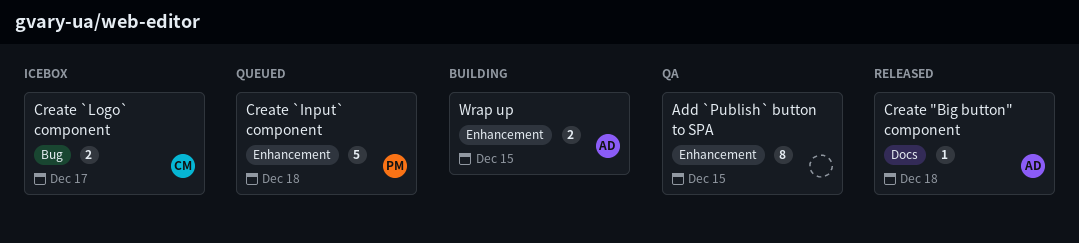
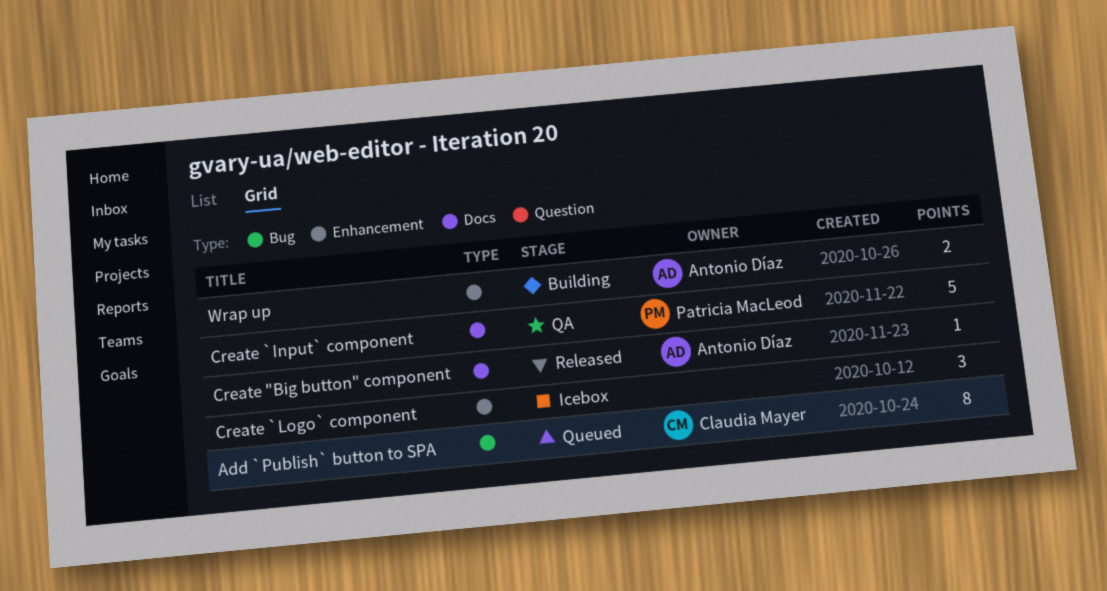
Add `Publish` button to SPA, status: QA -> Queued
Add `Publish` button to SPA, owner: none -> Claudia Mayer
Add `Publish` button to SPA, label: Enhancement -> Bug
Create `Input` component, status: Queued -> QA
Create `Input` component, label: Enhancement -> Docs
Create `Logo` component, owner: Claudia Mayer -> none
Create `Logo` component, label: Bug -> Enhancement
Create `Logo` component, estimate: 2 -> 3

